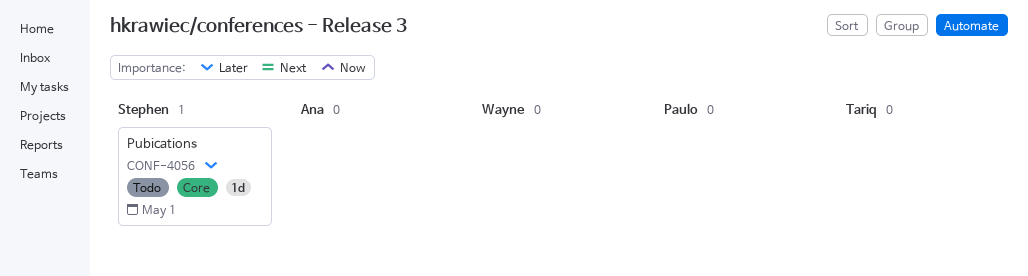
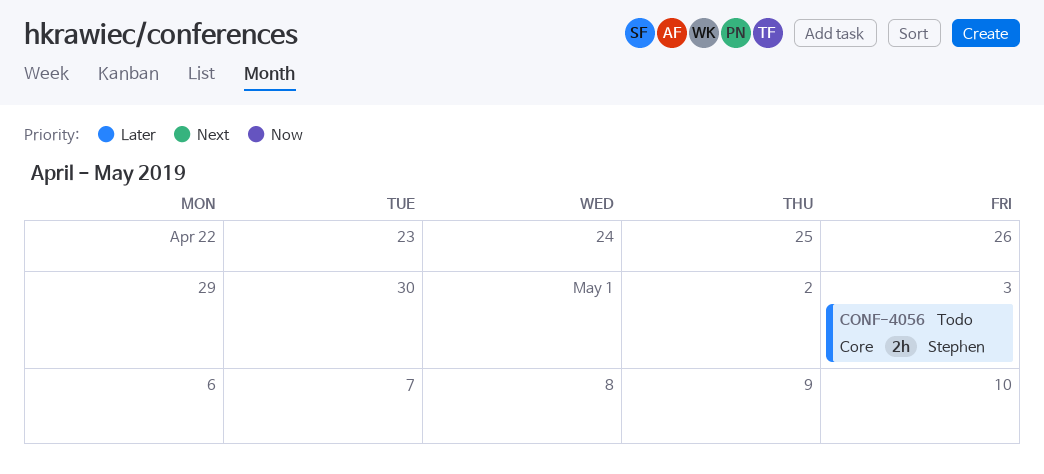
CONF-4056, estimate: 1d -> 2h
CONF-4056, due: May 1 -> May 3

